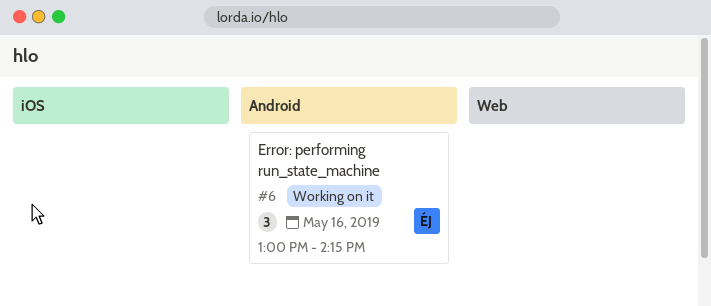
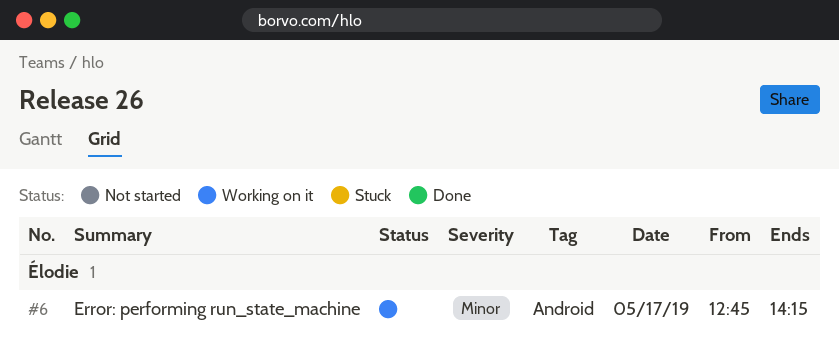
#6, day: May 16 -> May 17
#6, begins: 13:00 -> 12:45

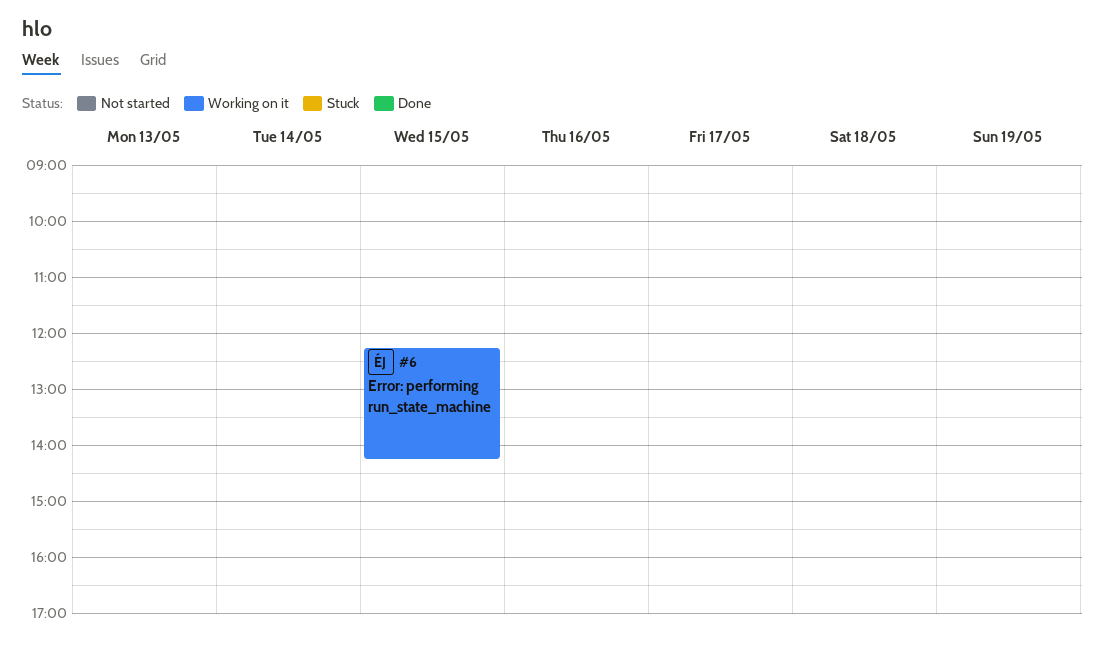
#6, day: May 17 -> May 15
#6, begins: 12:45 -> 12:15

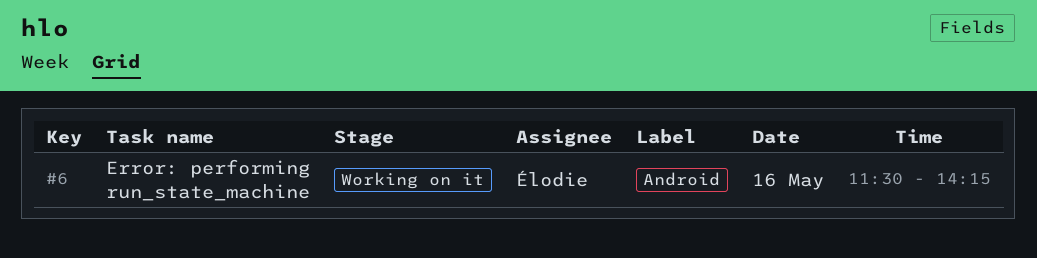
#6, day: May 15 -> May 16
#6, begins: 12:15 -> 11:30

